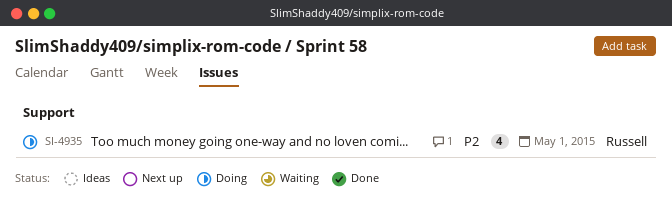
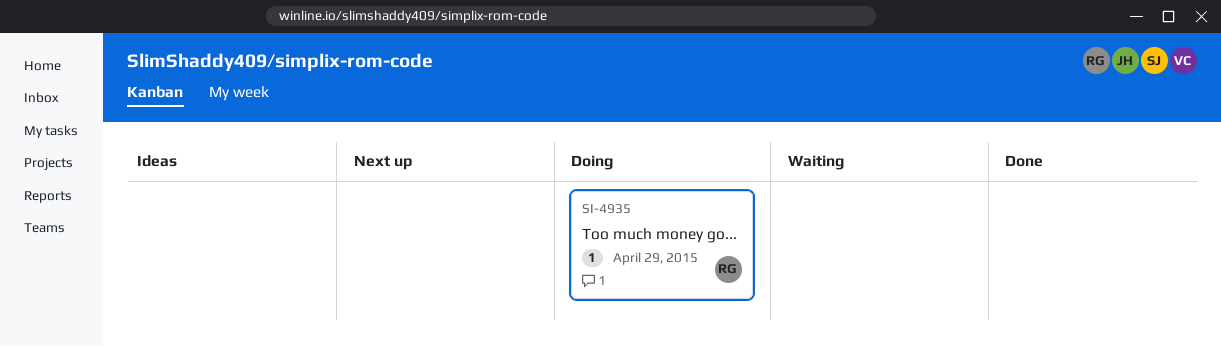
SI-4935, estimate: 4 -> 1
SI-4935, day: May 1 -> Apr 29

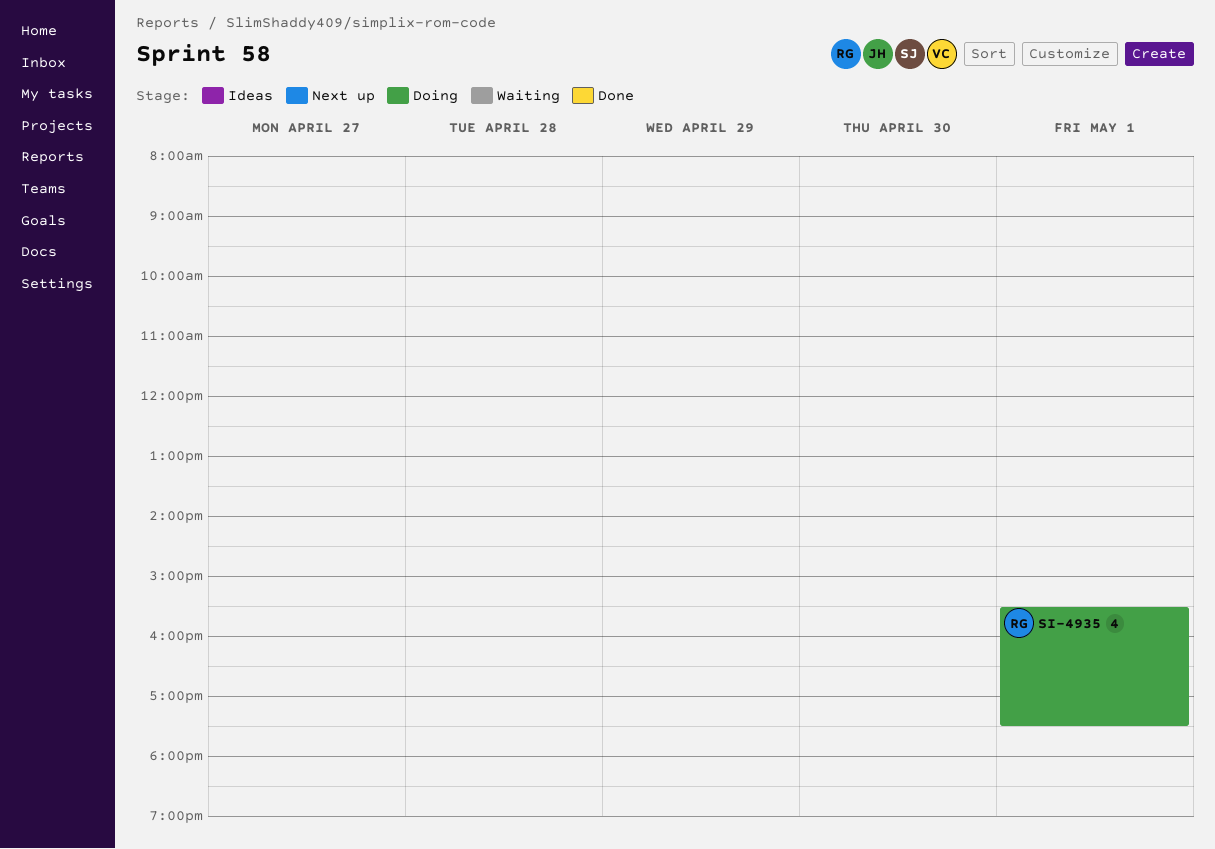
SI-4935, estimate: 1 -> 4
SI-4935, day: Apr 29 -> May 1

